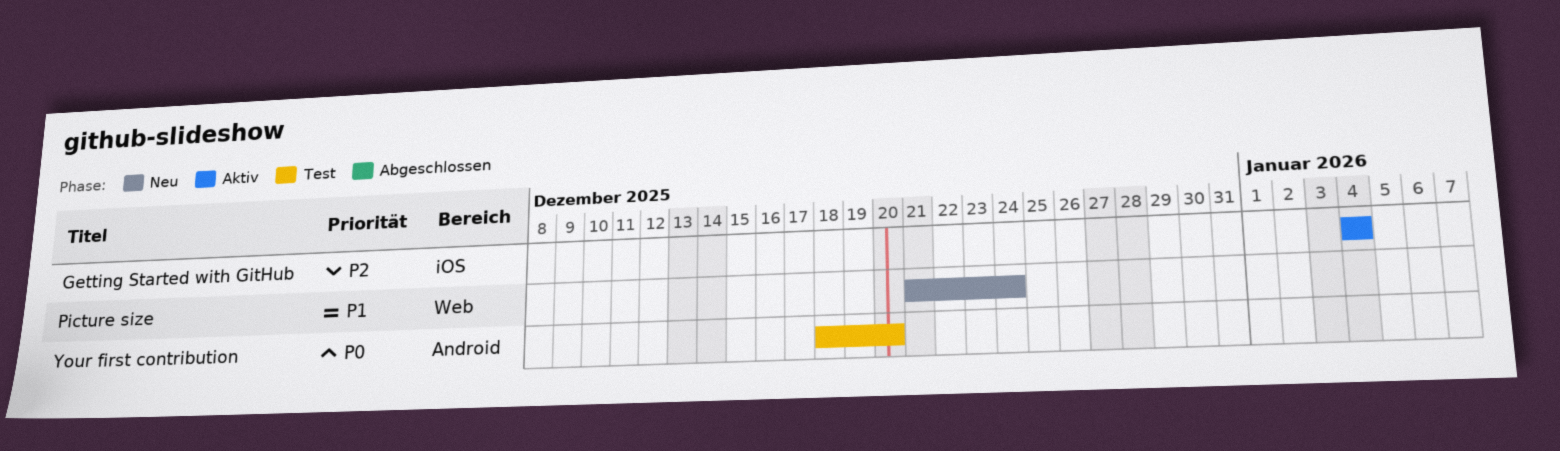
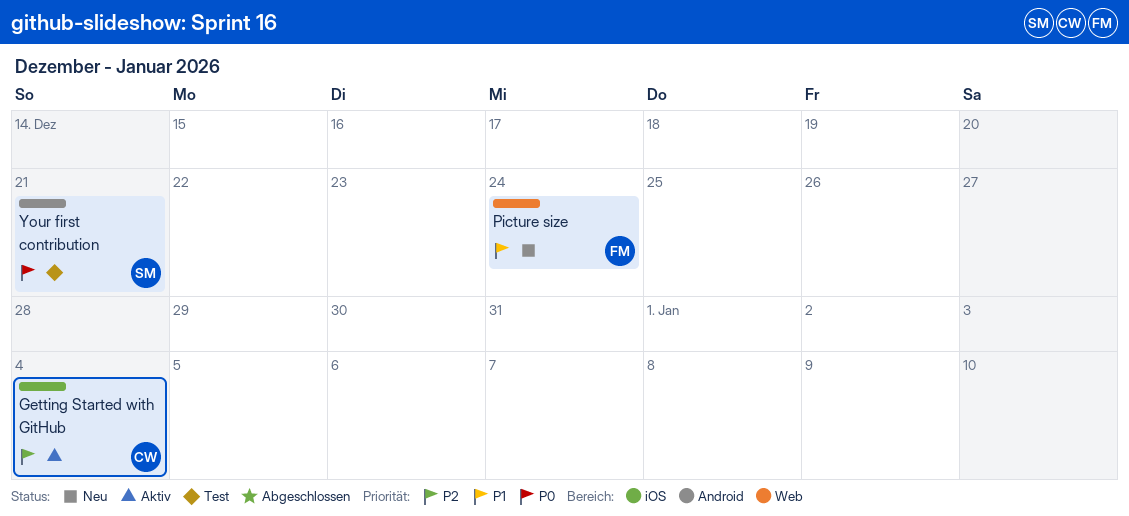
Your first contribution, due: Dec 20 -> Dec 21

